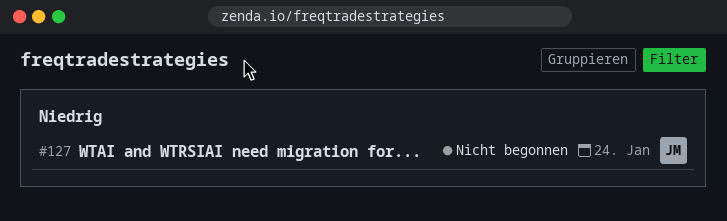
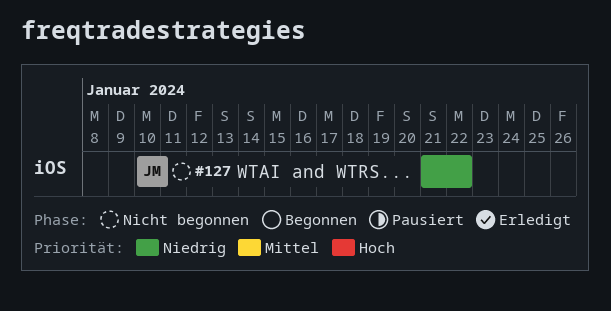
#127, due: Jan 24 -> Jan 22

